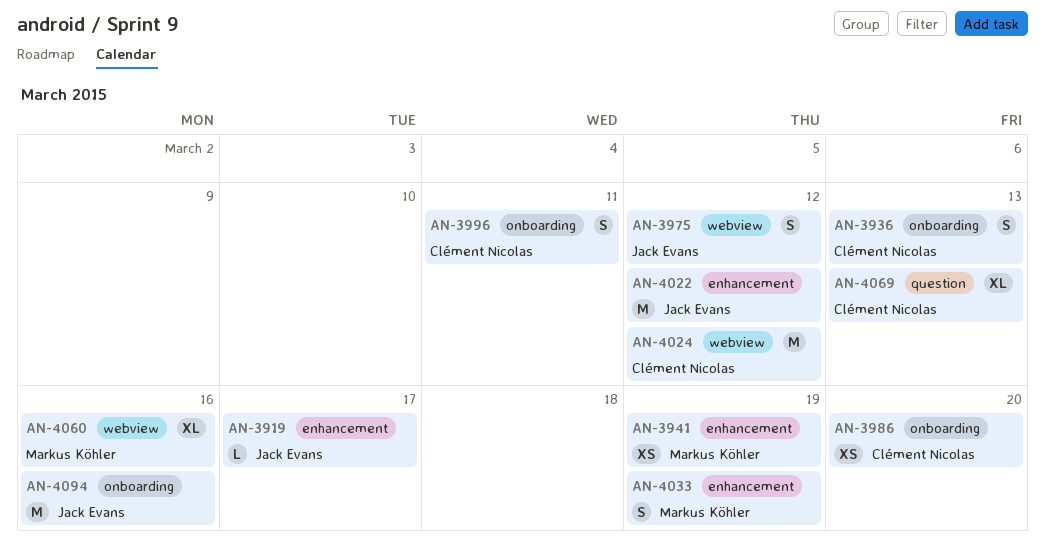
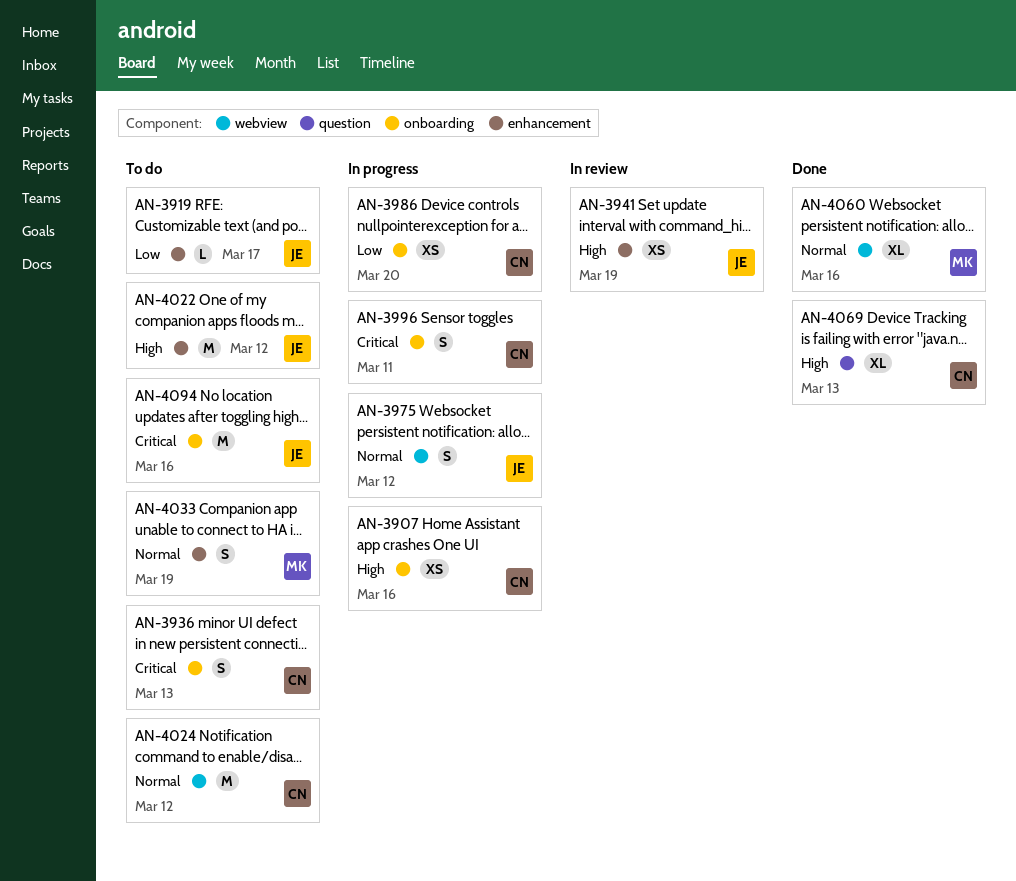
AN-3907: none -> present
AN-3941, owner: Markus Köhler -> Jack Evans

